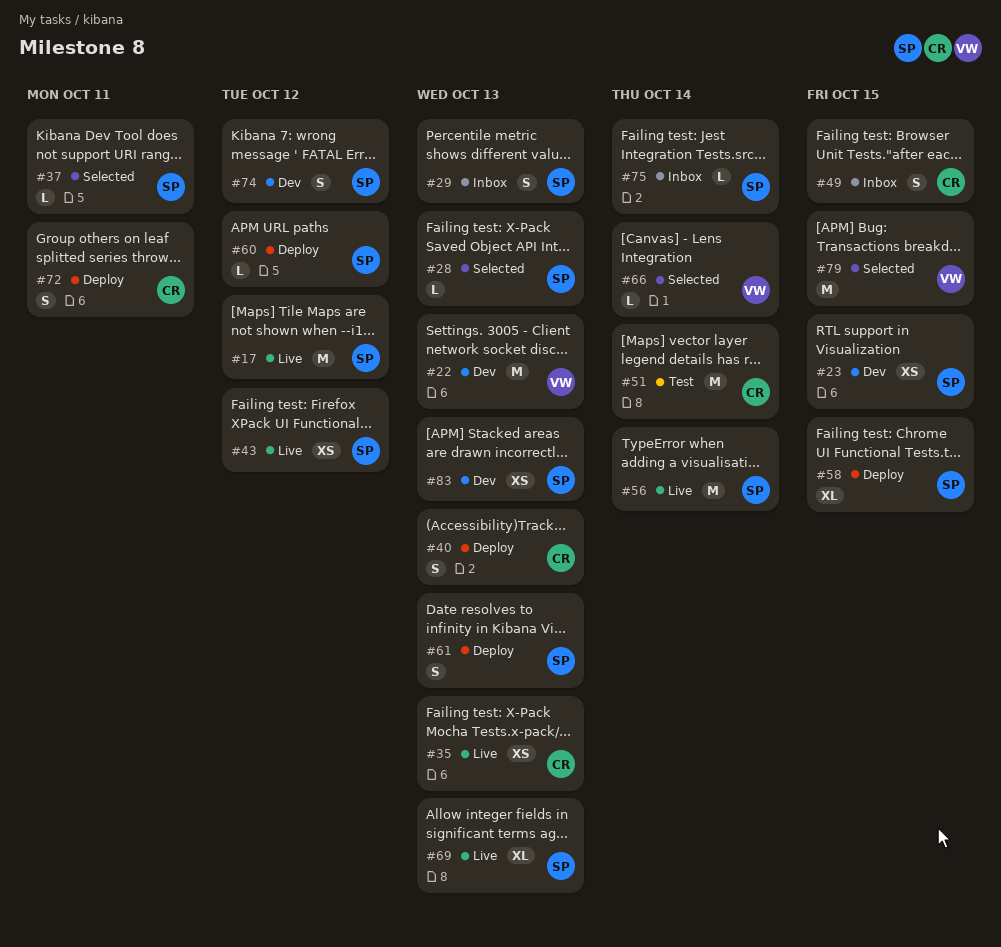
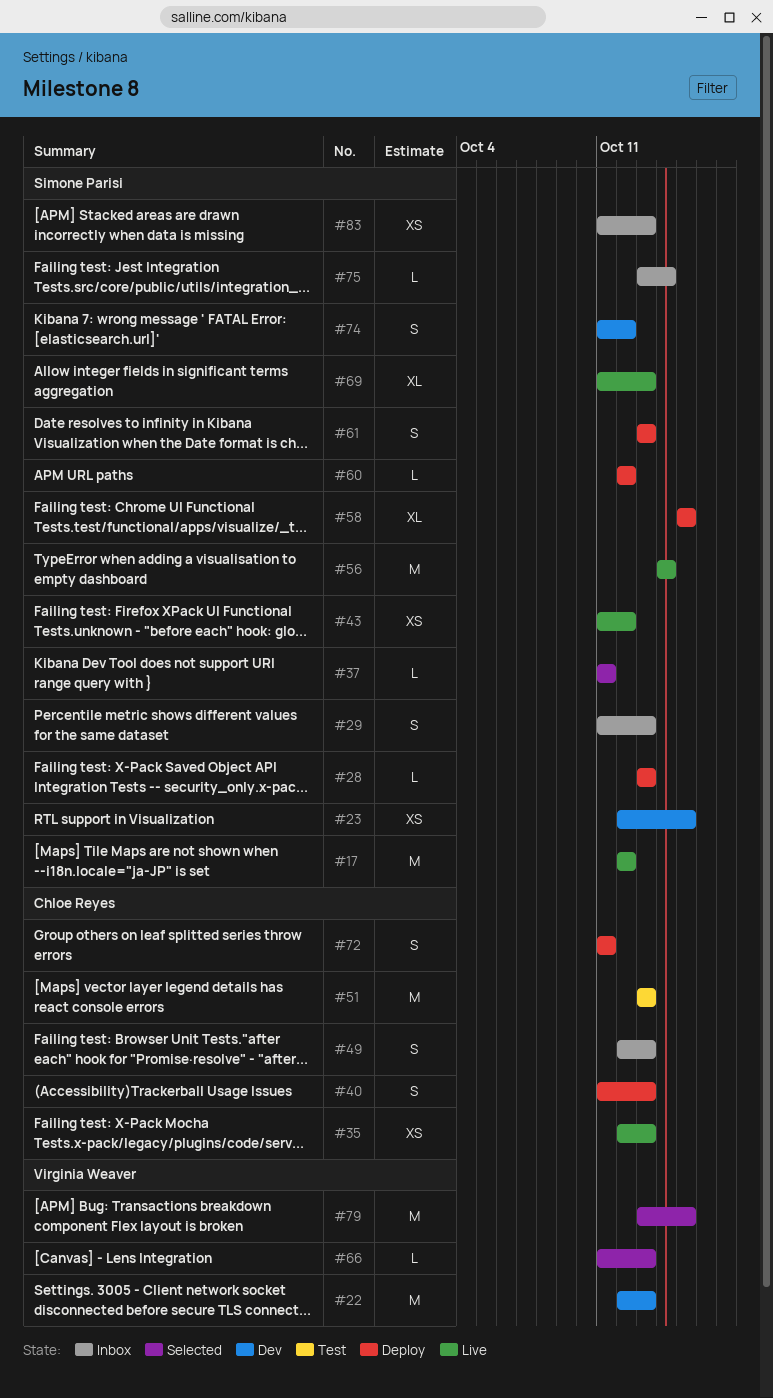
#28, status: Selected -> Deploy
#49, due: Oct 15 -> Oct 13
#51, due: Oct 14 -> Oct 13
#66, due: Oct 14 -> Oct 13
#83, status: Dev -> Inbox

